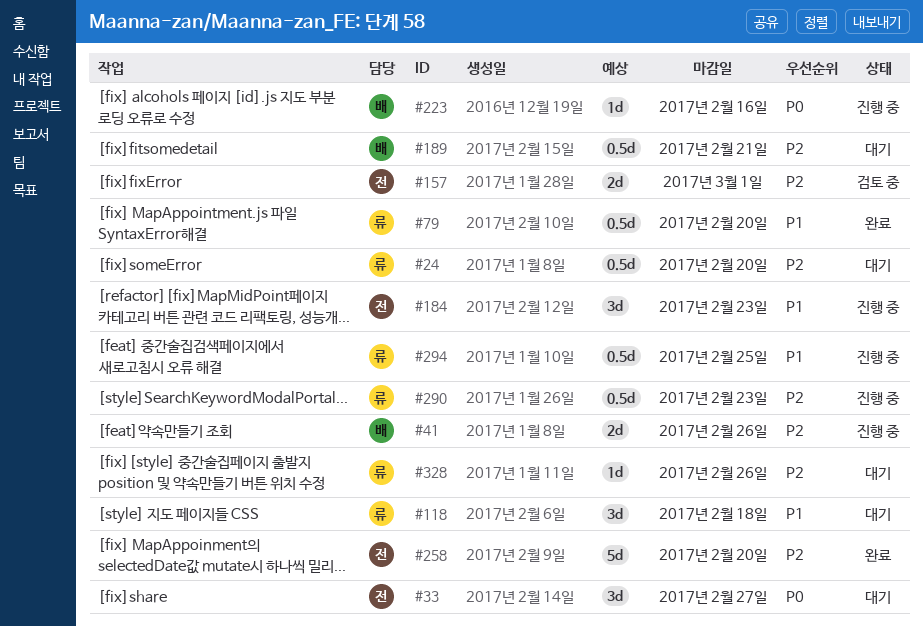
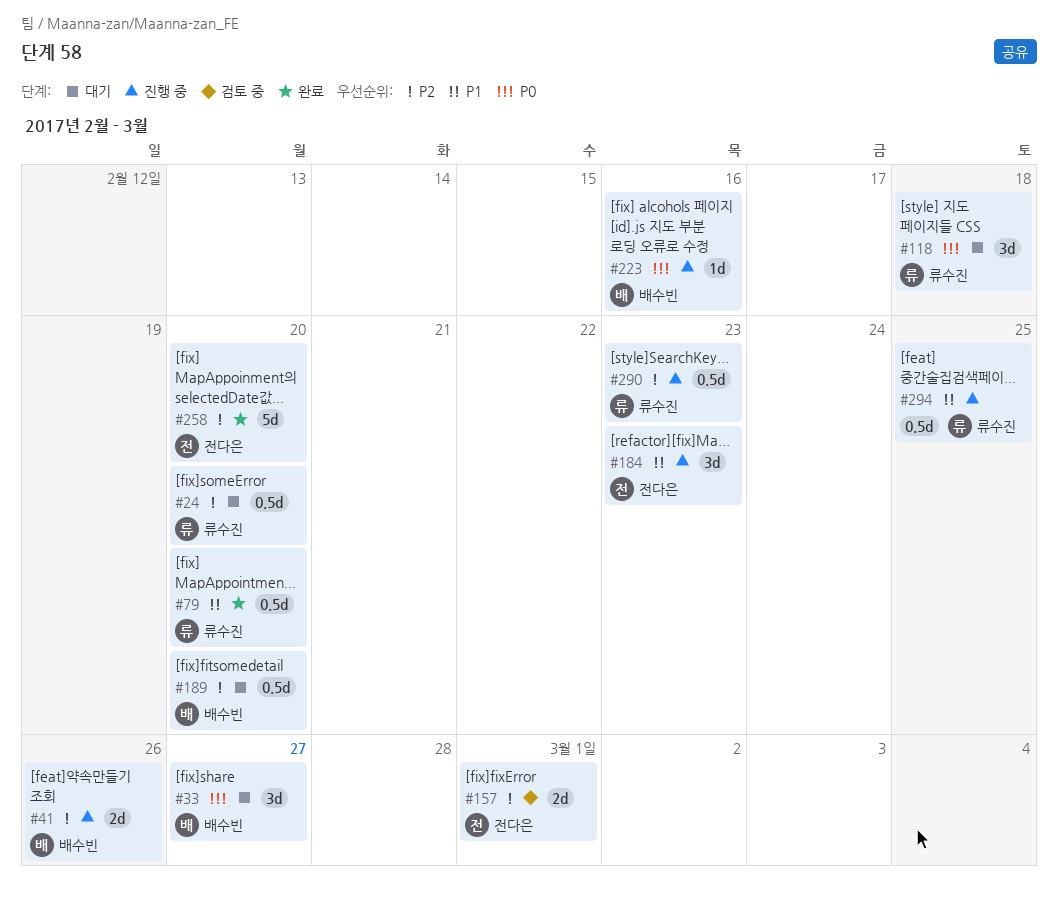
#33, owner: 전다은 -> 배수빈
#118, priority: P1 -> P0
#189, due: Feb 21 -> Feb 20
#328: present -> none

